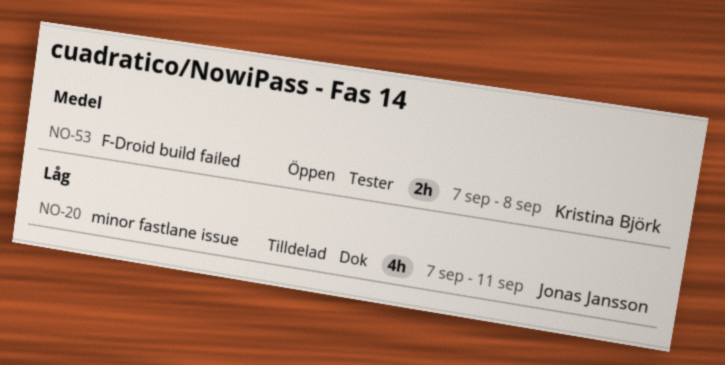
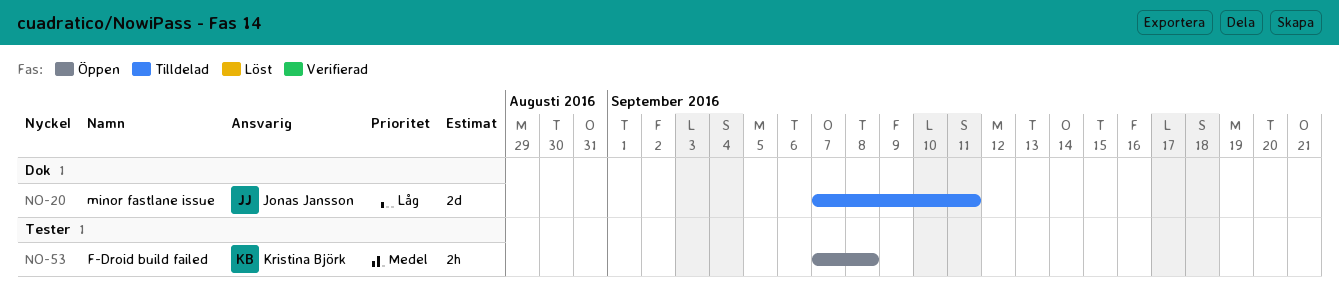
NO-20, estimate: 4h -> 2d

